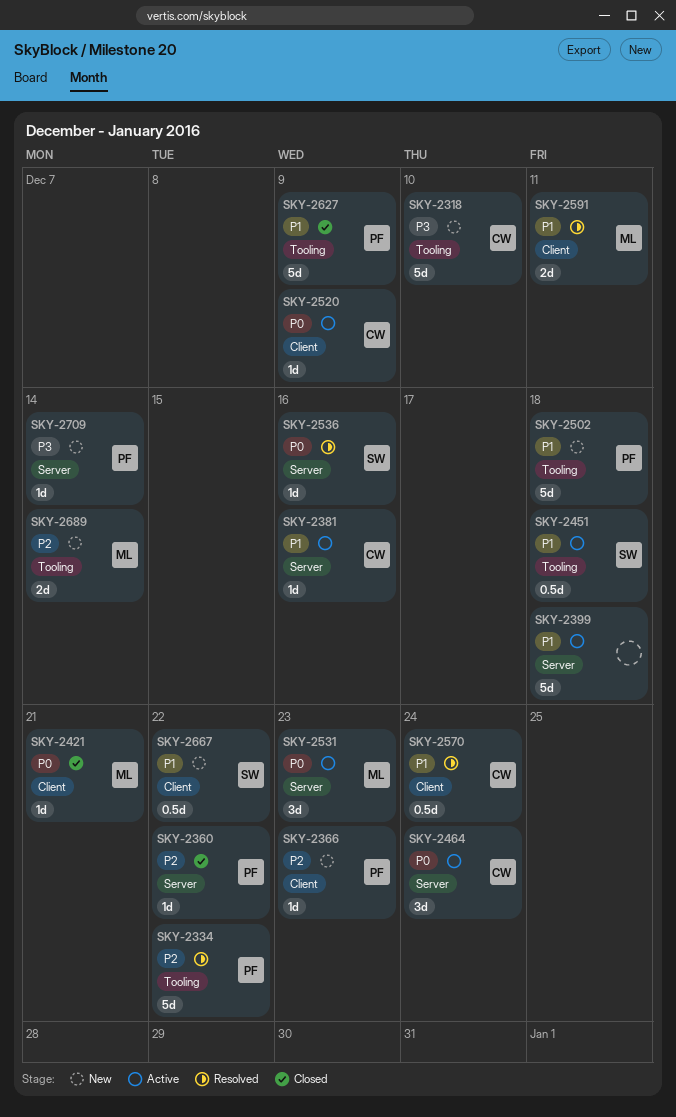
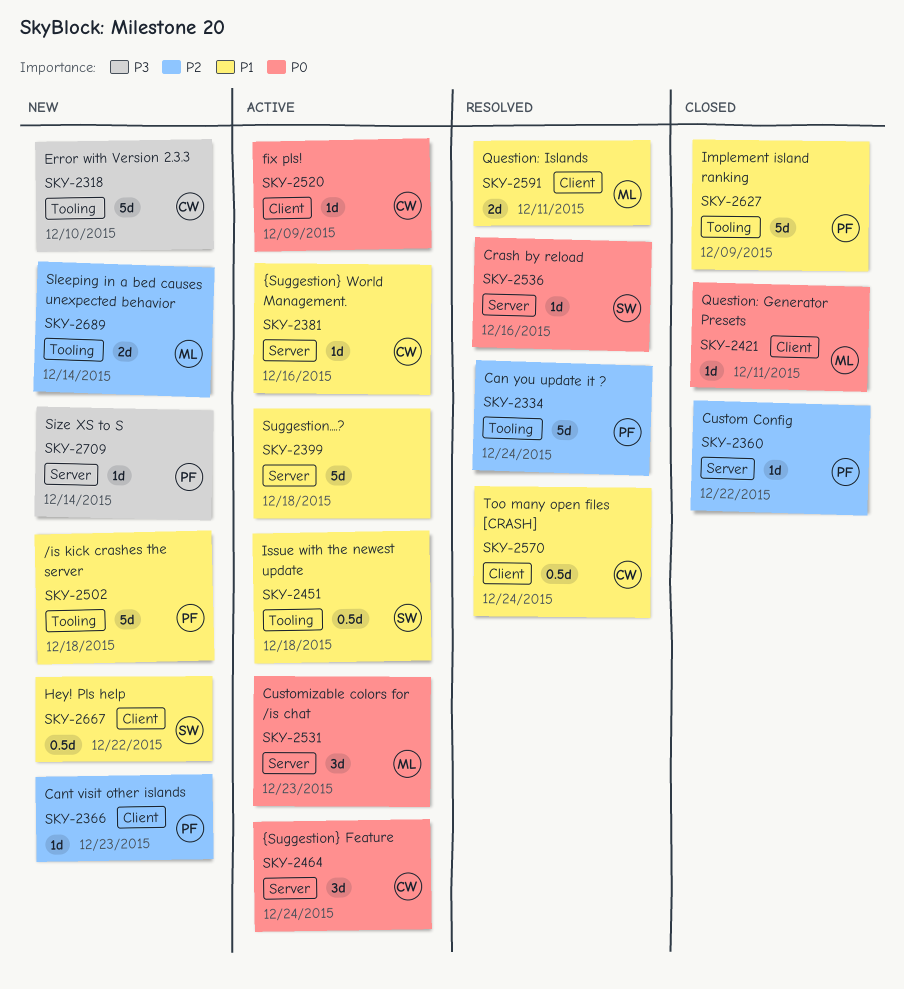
SKY-2334, due: Dec 22 -> Dec 24
SKY-2421, due: Dec 21 -> Dec 11

